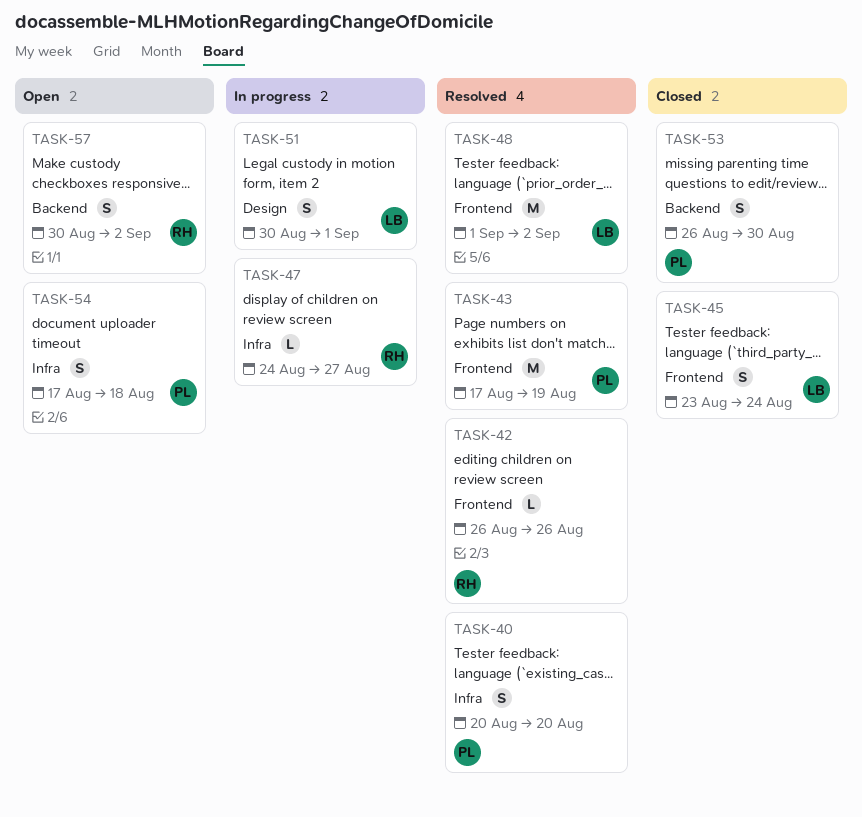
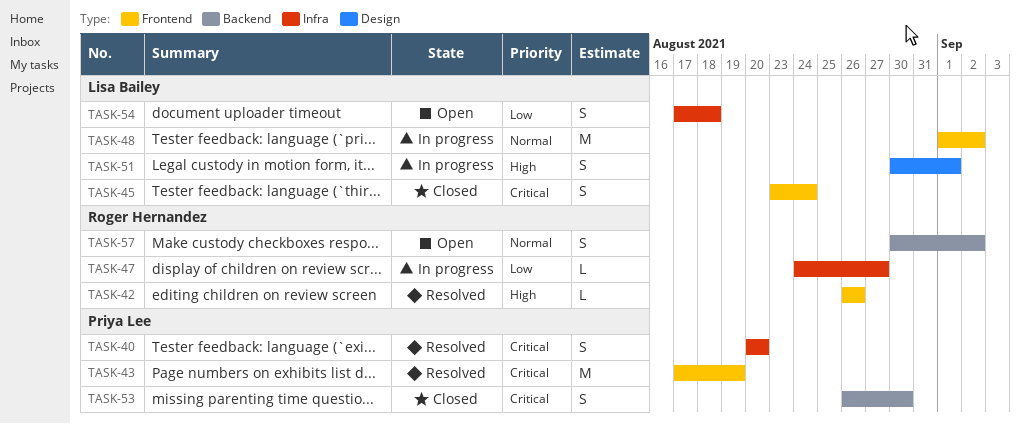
TASK-48, status: Resolved -> In progress
TASK-54, owner: Priya Lee -> Lisa Bailey

